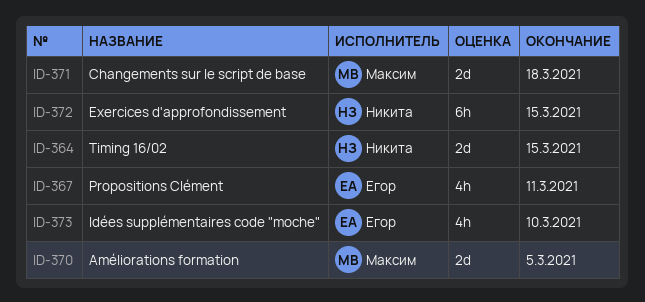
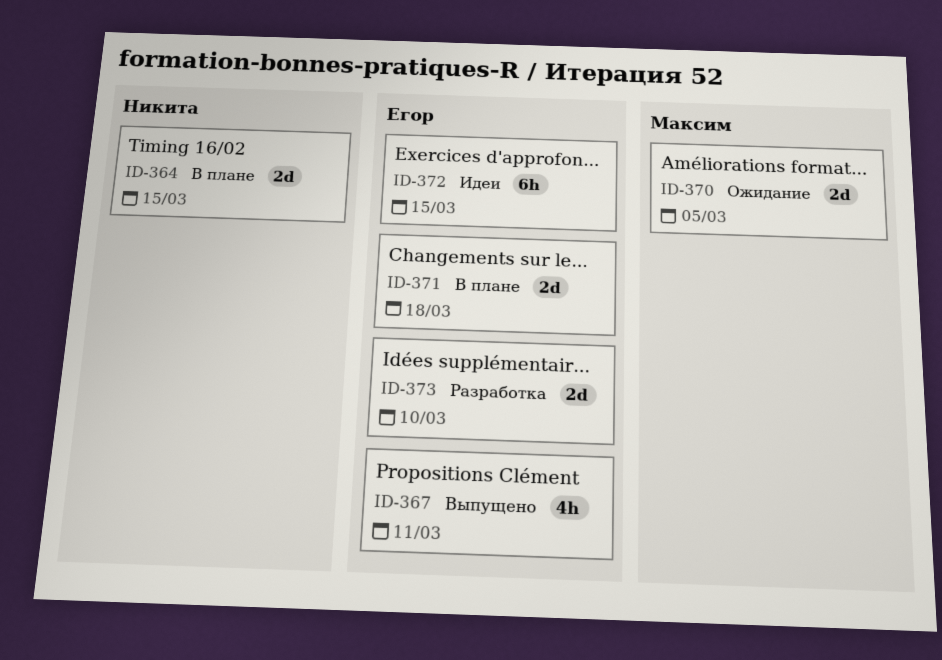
ID-371, owner: Максим -> Егор
ID-372, owner: Никита -> Егор
ID-373, estimate: 4h -> 2d

